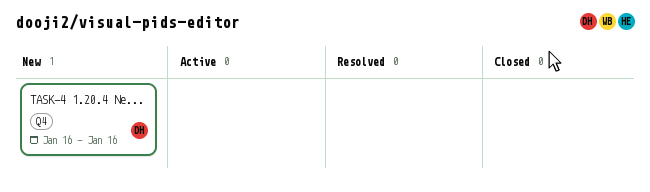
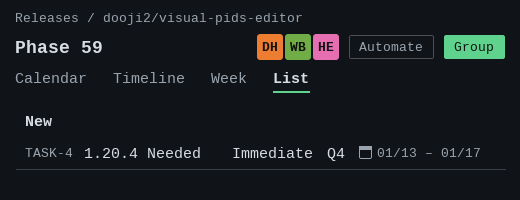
TASK-4, start: Jan 16 -> Jan 13
TASK-4, due: Jan 16 -> Jan 17

